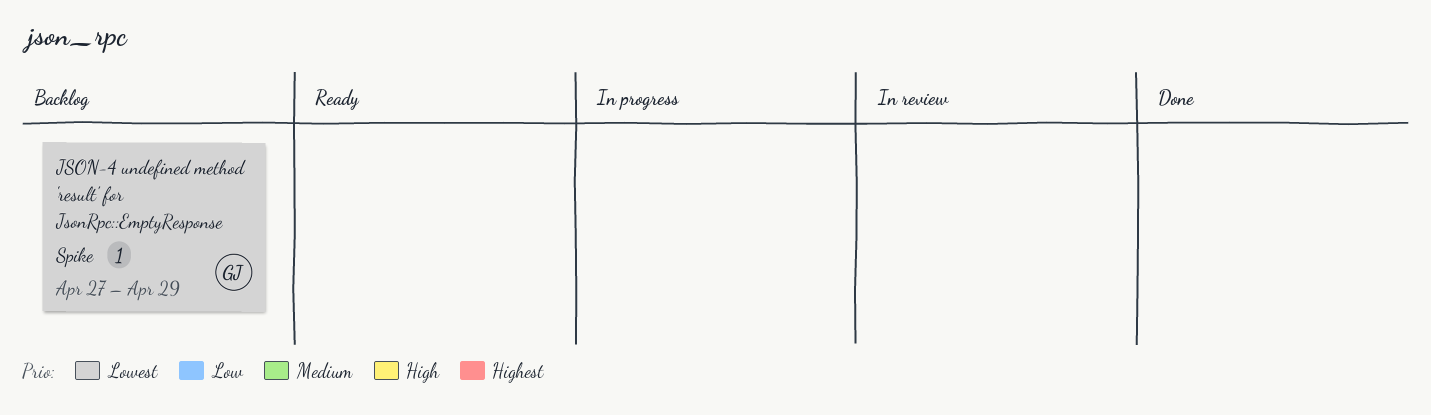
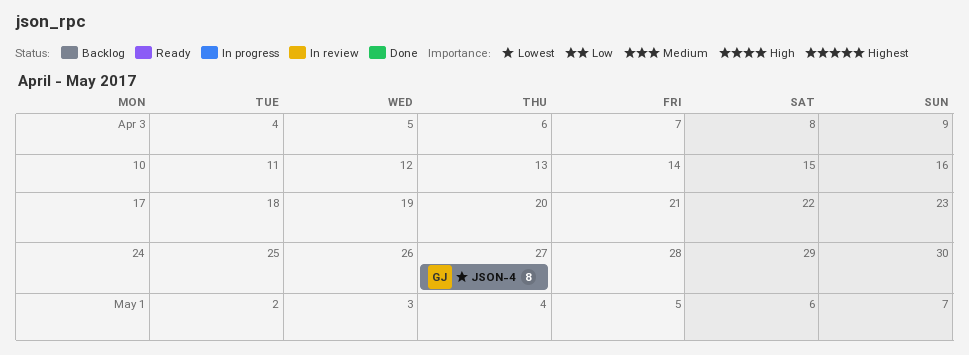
JSON-4, estimate: 1 -> 8
JSON-4, due: Apr 29 -> Apr 27

